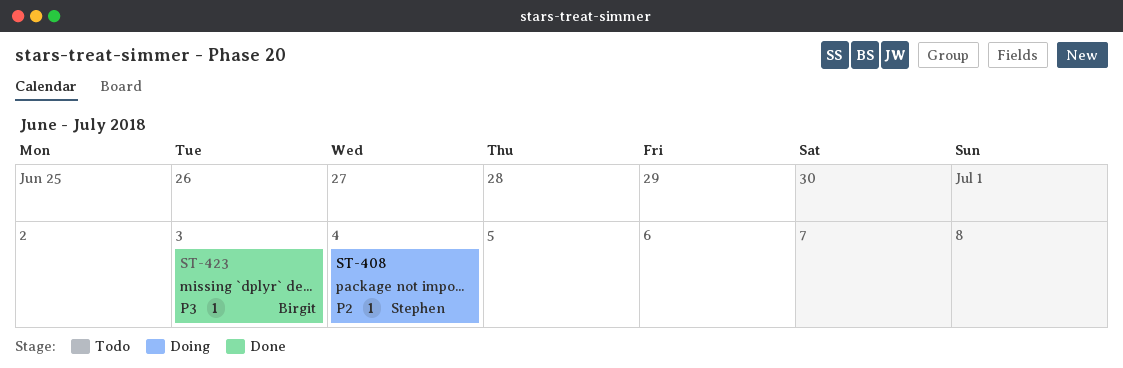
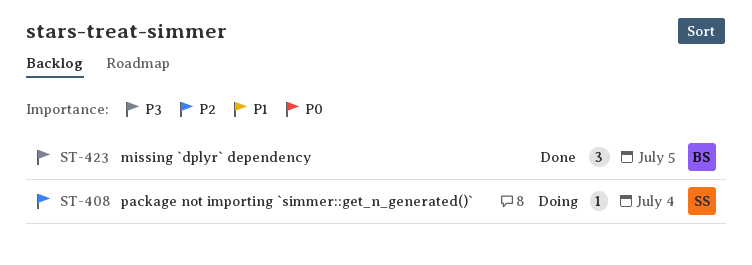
ST-423, estimate: 1 -> 3
ST-423, due: Jul 3 -> Jul 5

